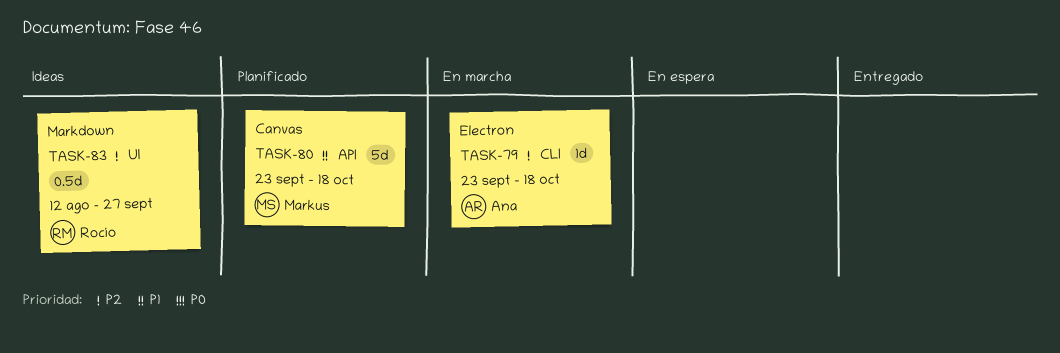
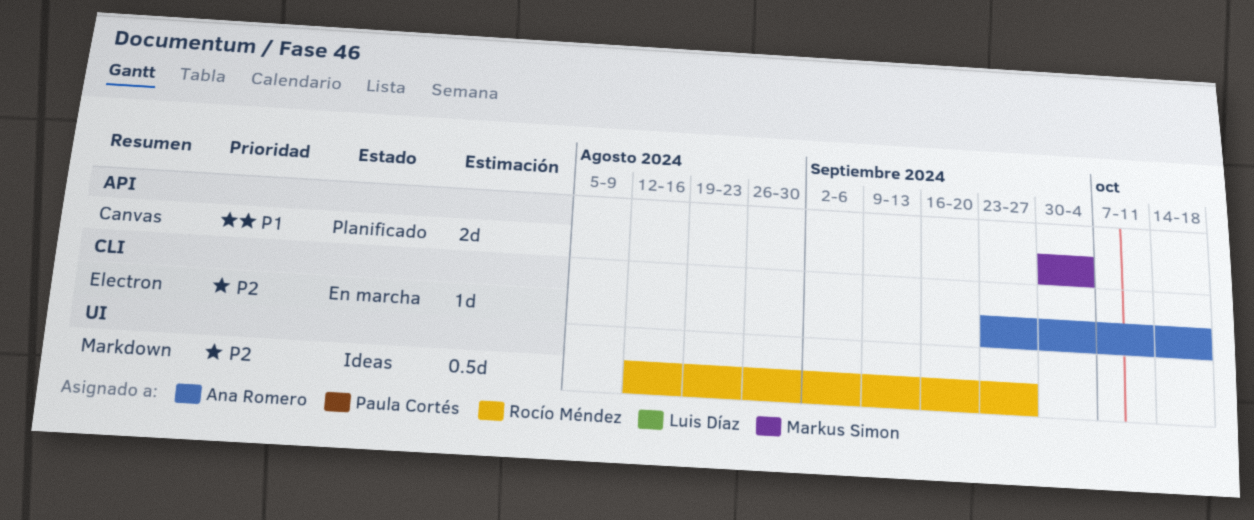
Canvas, estimate: 5d -> 2d
Canvas, start: Sep 23 -> Sep 30
Canvas, due: Oct 18 -> Oct 4

